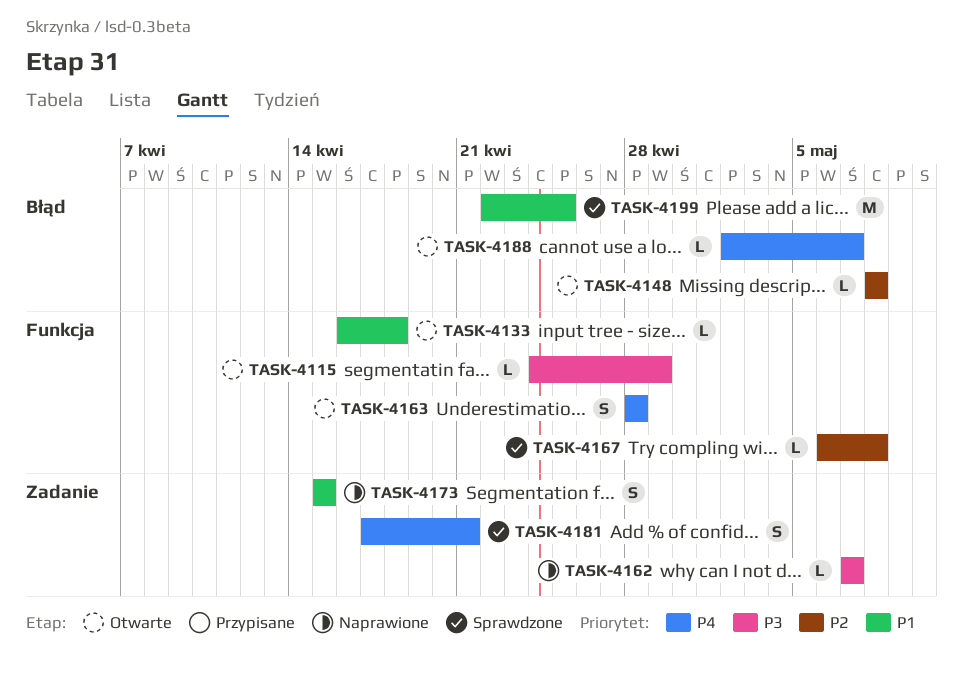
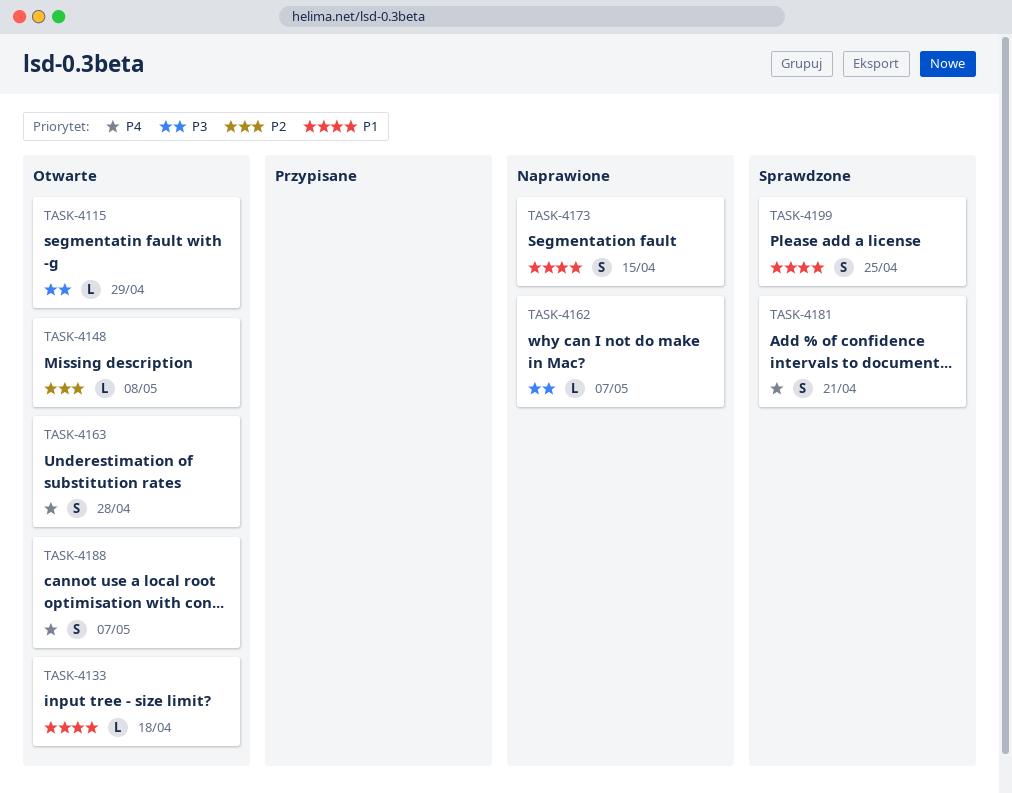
TASK-4167: present -> none
TASK-4188, estimate: L -> S
TASK-4199, estimate: M -> S

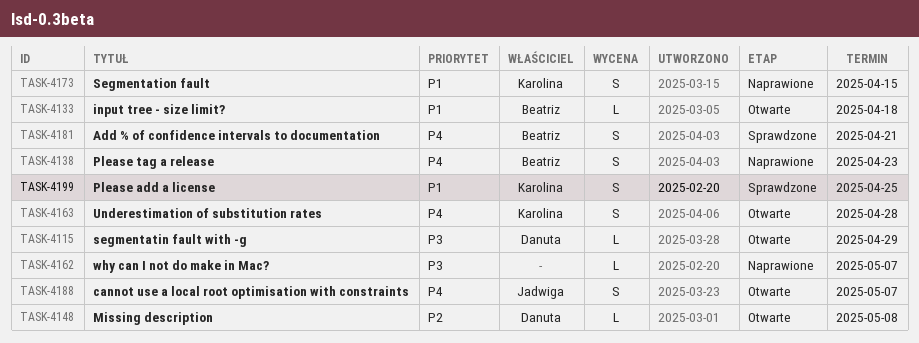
TASK-4138: none -> present

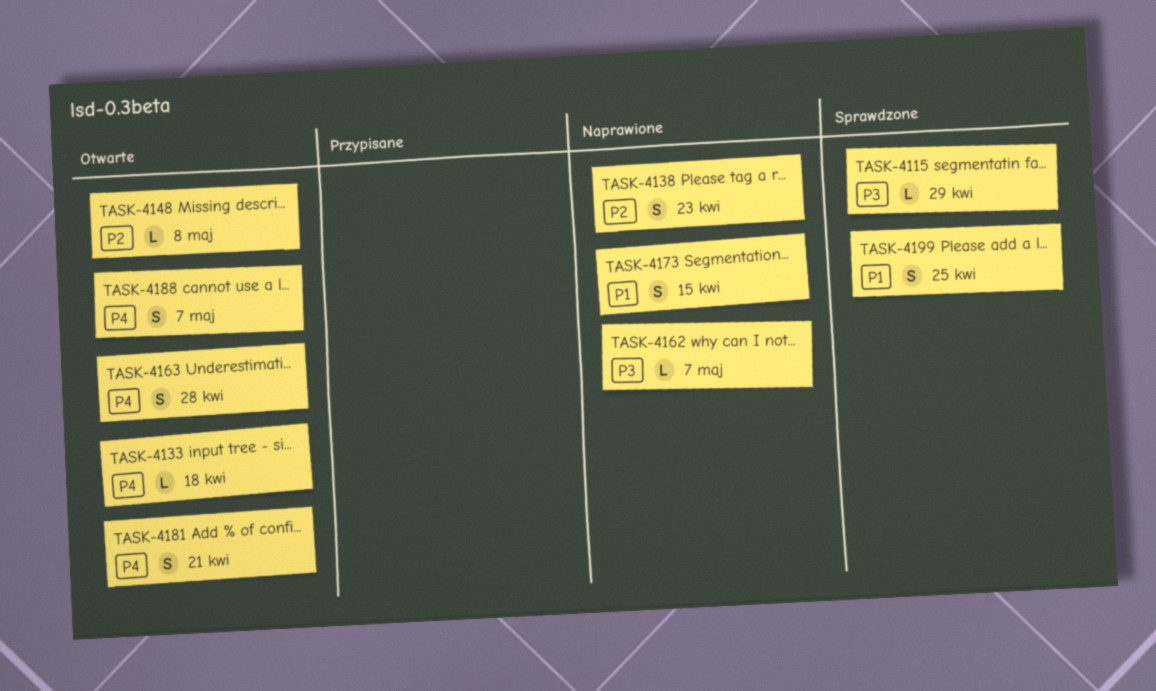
TASK-4115, status: Otwarte -> Sprawdzone
TASK-4133, priority: P1 -> P4
TASK-4138, priority: P4 -> P2
TASK-4181, status: Sprawdzone -> Otwarte

